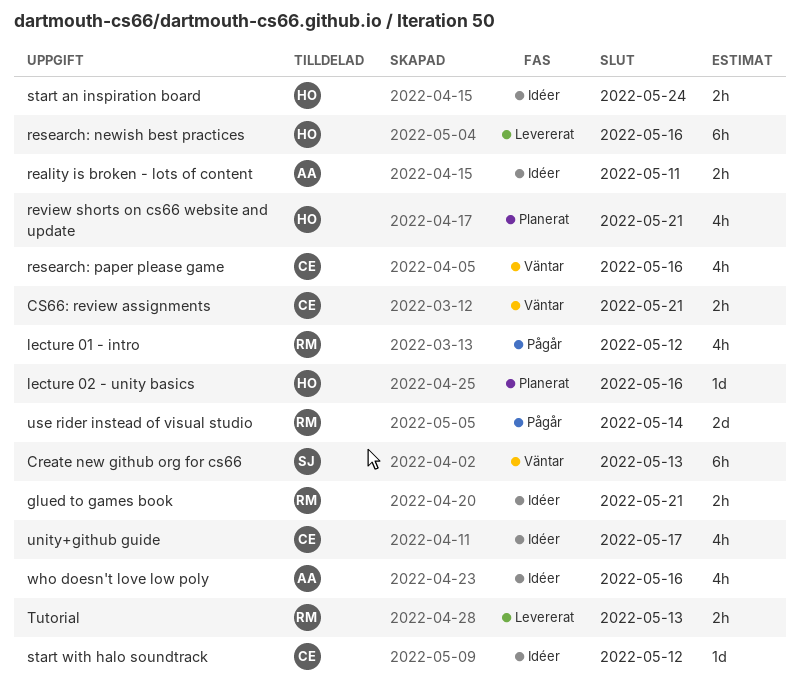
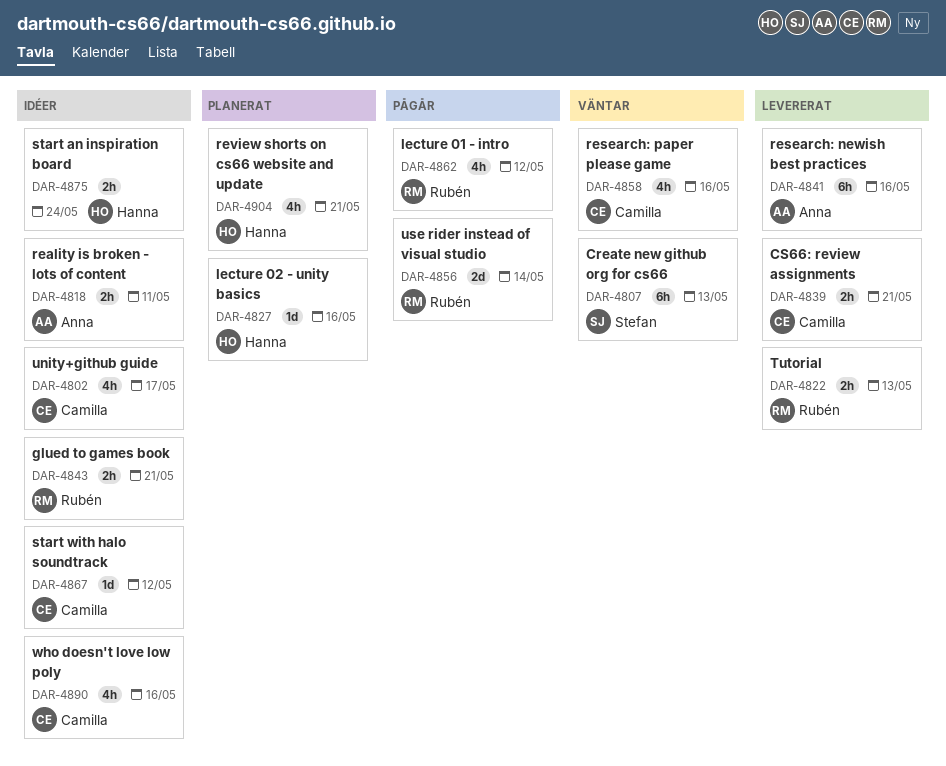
CS66: review assignments, status: Väntar -> Levererat
research: newish best practices, owner: Hanna -> Anna
who doesn't love low poly, owner: Anna -> Camilla

